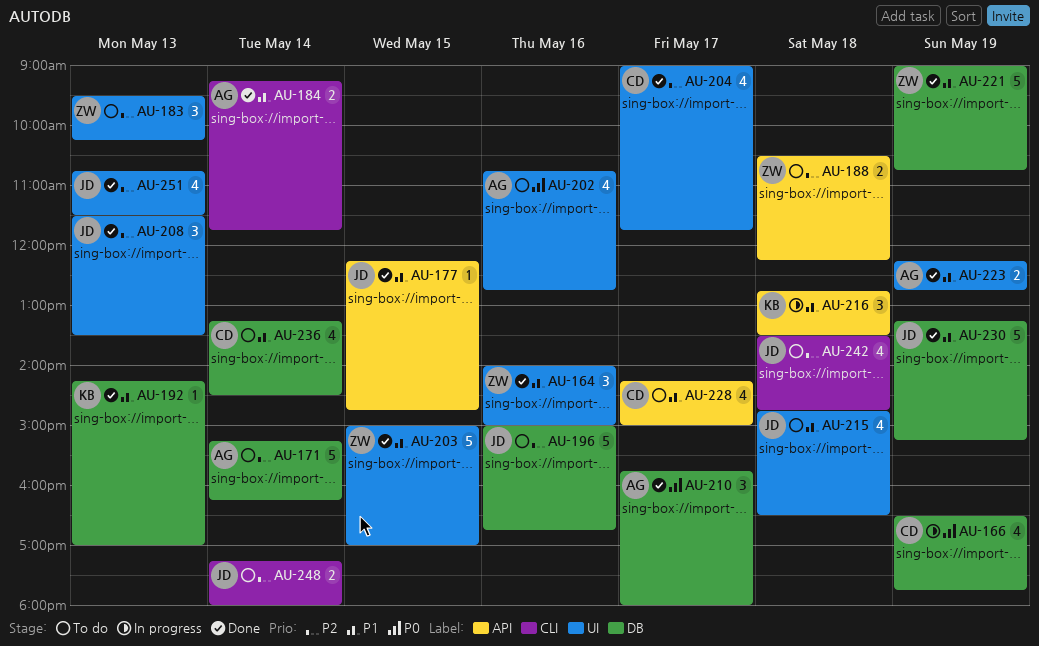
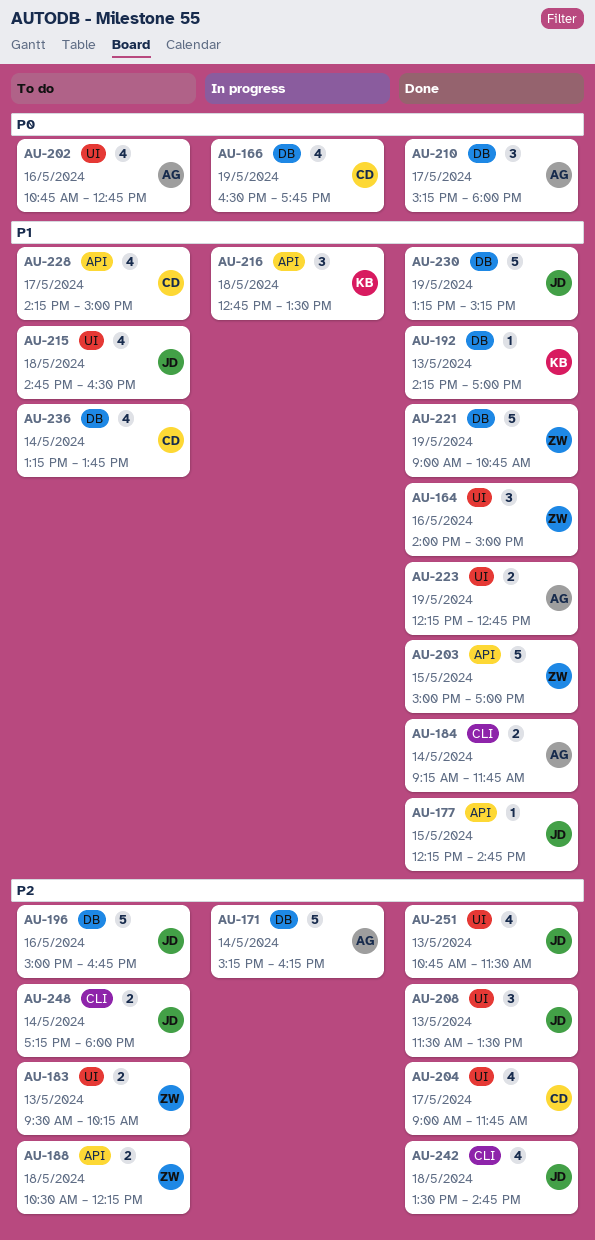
AU-171, status: To do -> In progress
AU-183, estimate: 3 -> 2
AU-203, label: UI -> API
AU-210, begins: 15:45 -> 15:15
AU-236, ends: 14:30 -> 13:45
AU-242, status: To do -> Done

